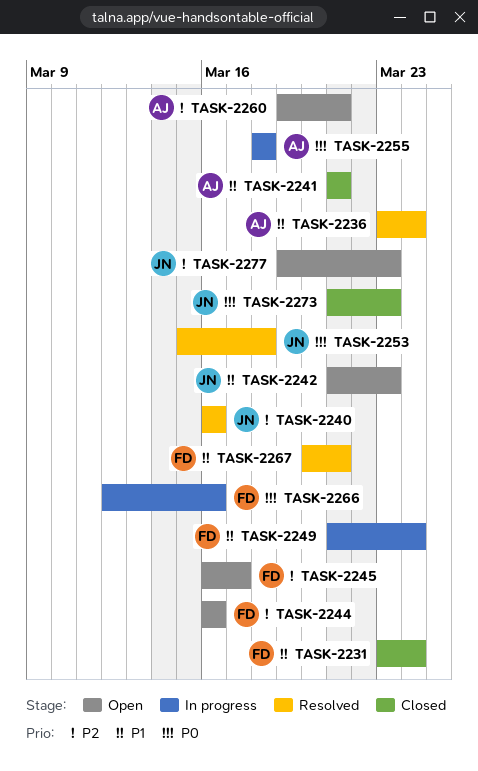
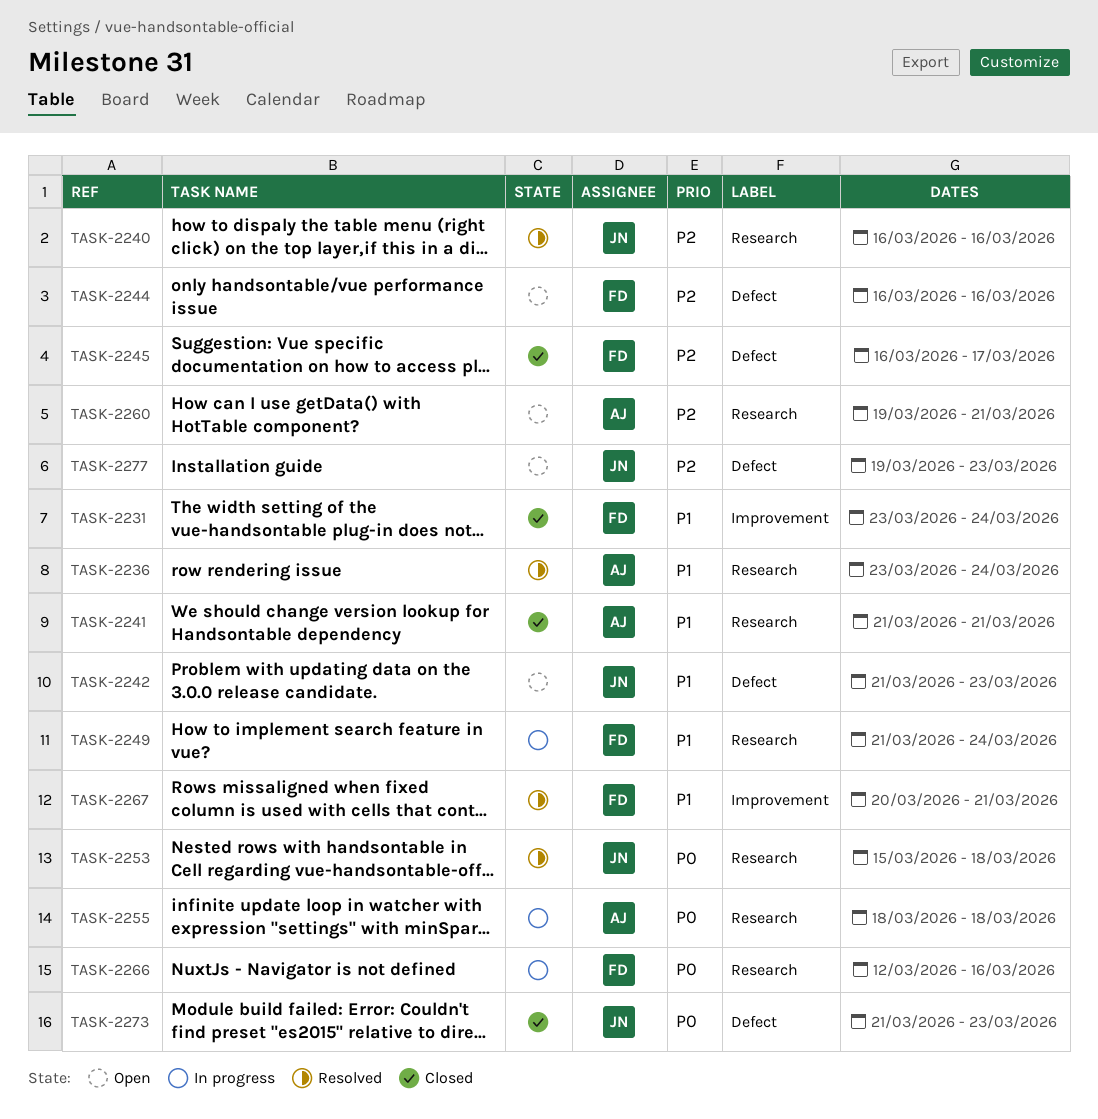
TASK-2245, status: Open -> Closed

